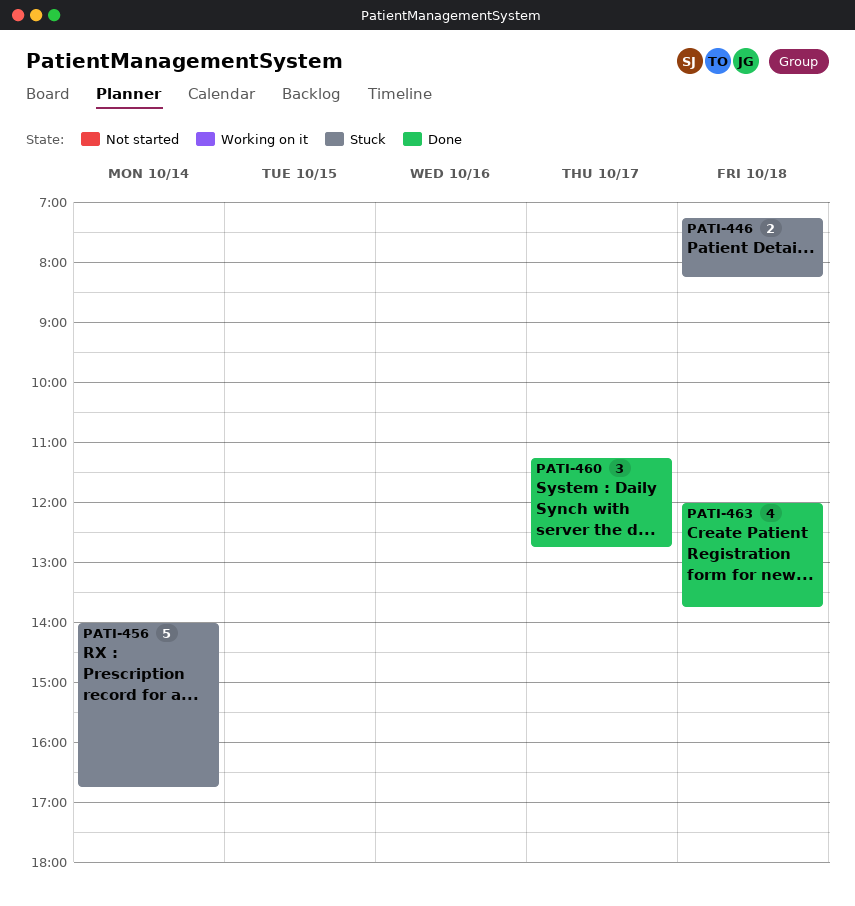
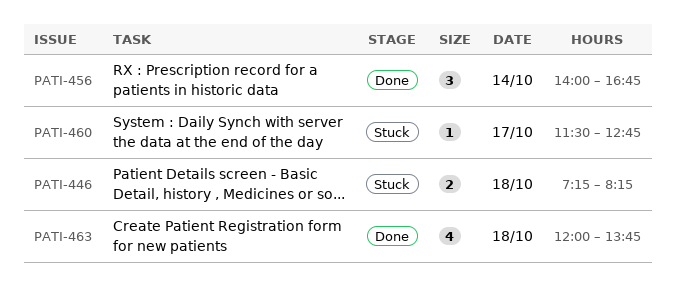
PATI-456, status: Stuck -> Done
PATI-456, estimate: 5 -> 3
PATI-460, status: Done -> Stuck
PATI-460, estimate: 3 -> 1
PATI-460, begins: 11:15 -> 11:30

